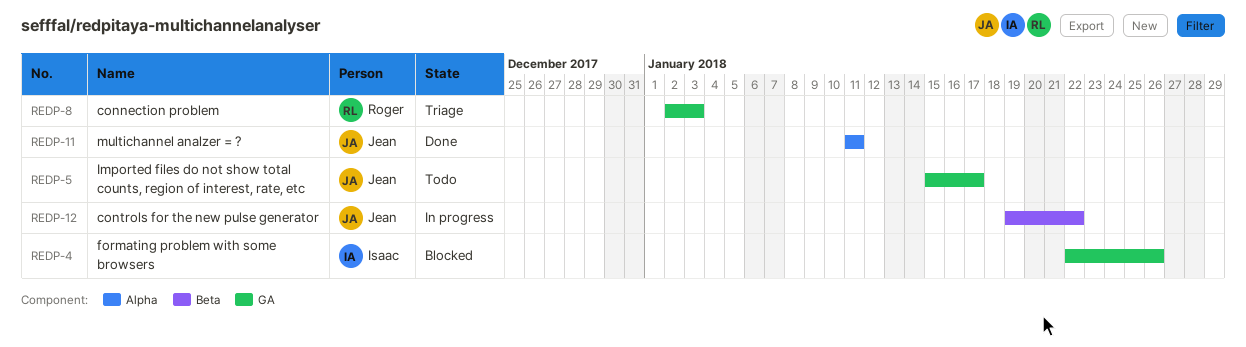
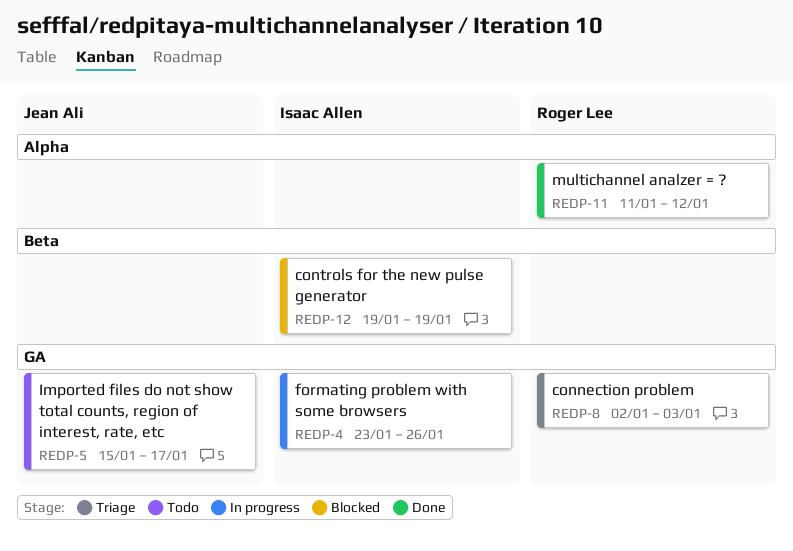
REDP-4, status: Blocked -> In progress
REDP-4, start: Jan 22 -> Jan 23
REDP-11, owner: Jean Ali -> Roger Lee
REDP-11, due: Jan 11 -> Jan 12
REDP-12, status: In progress -> Blocked
REDP-12, owner: Jean Ali -> Isaac Allen
REDP-12, due: Jan 22 -> Jan 19

